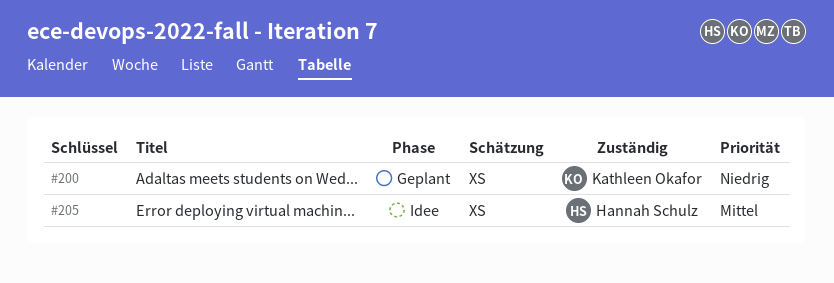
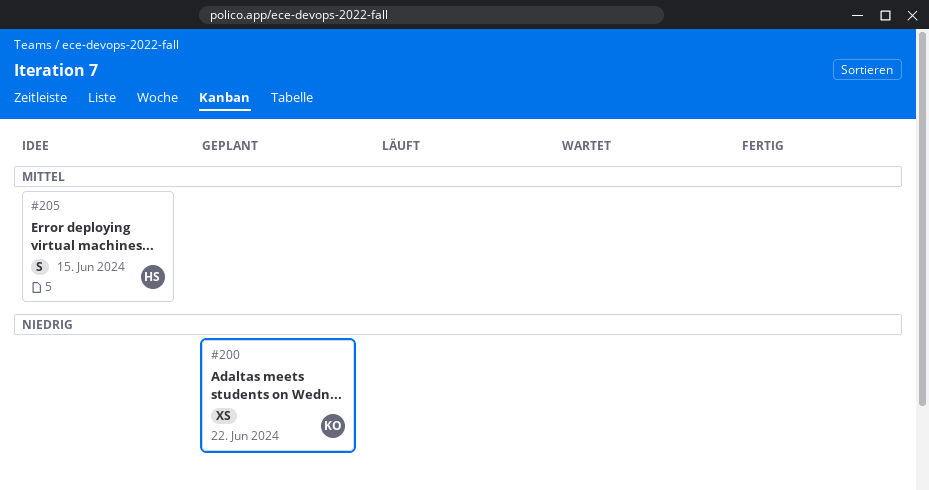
#205, estimate: XS -> S

